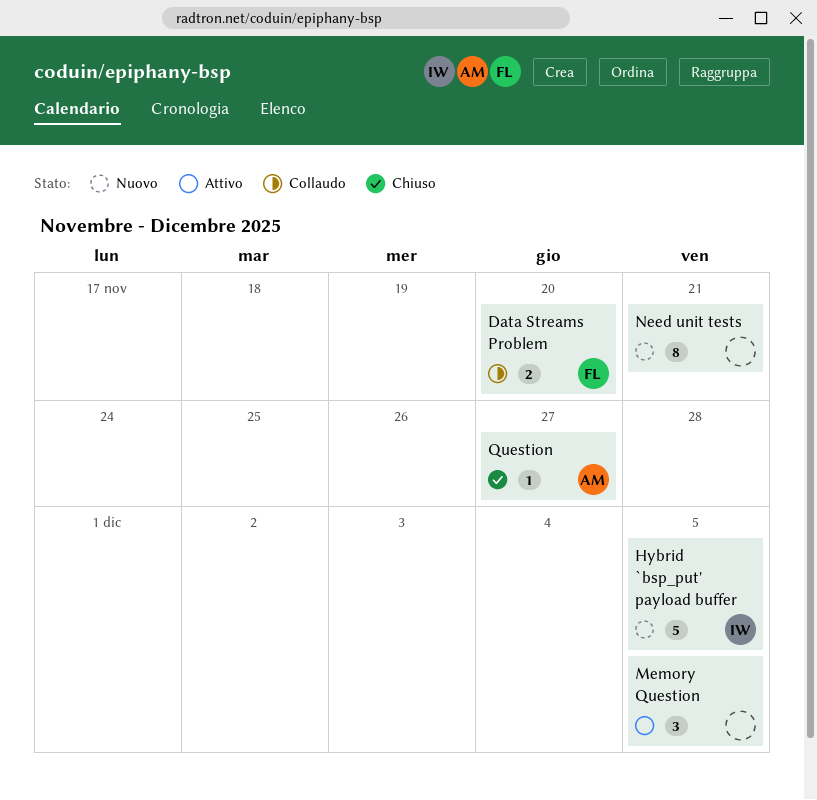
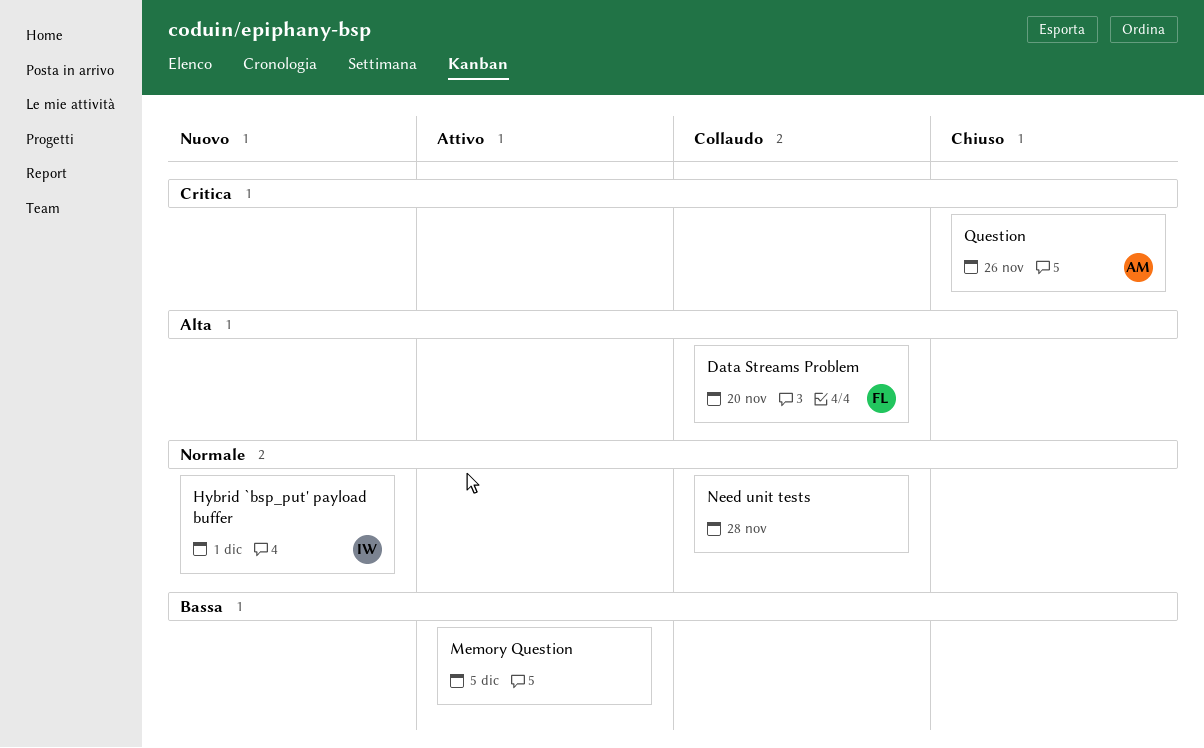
Hybrid `bsp_put' payload buffer, due: Dec 5 -> Dec 1
Need unit tests, status: Nuovo -> Collaudo
Need unit tests, due: Nov 21 -> Nov 28
Question, due: Nov 27 -> Nov 26

